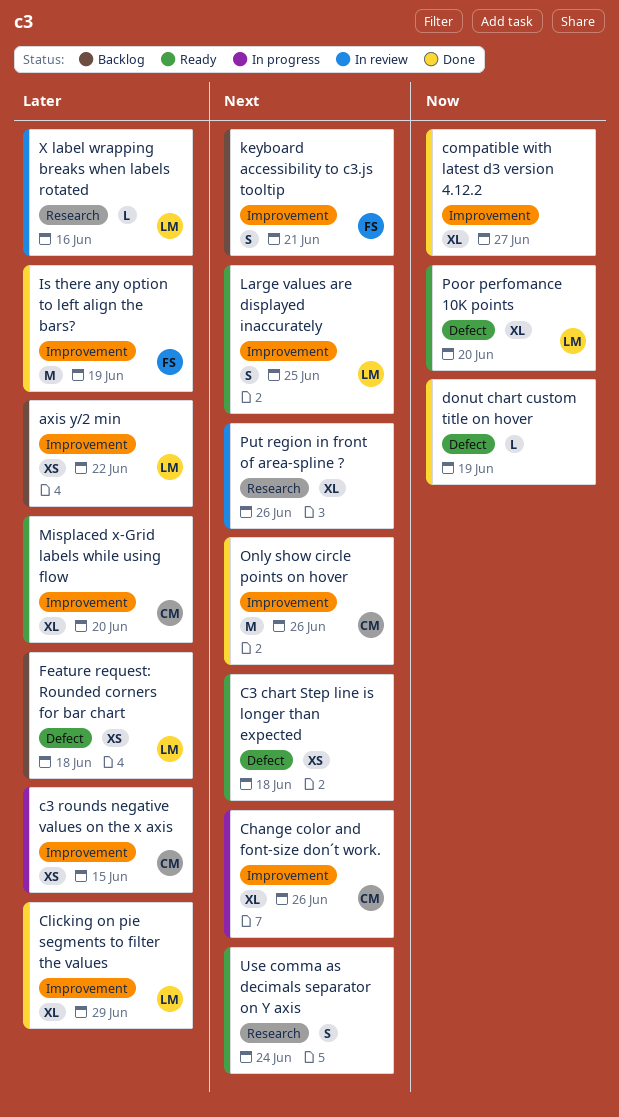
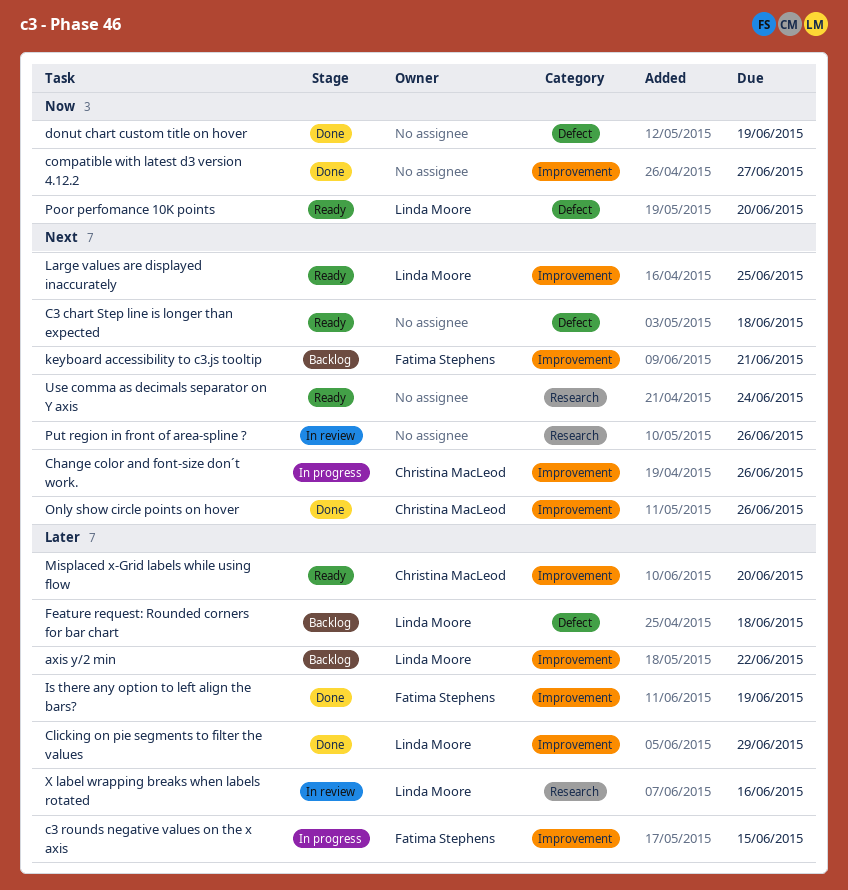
c3 rounds negative values on the x axis, owner: Christina MacLeod -> Fatima Stephens

